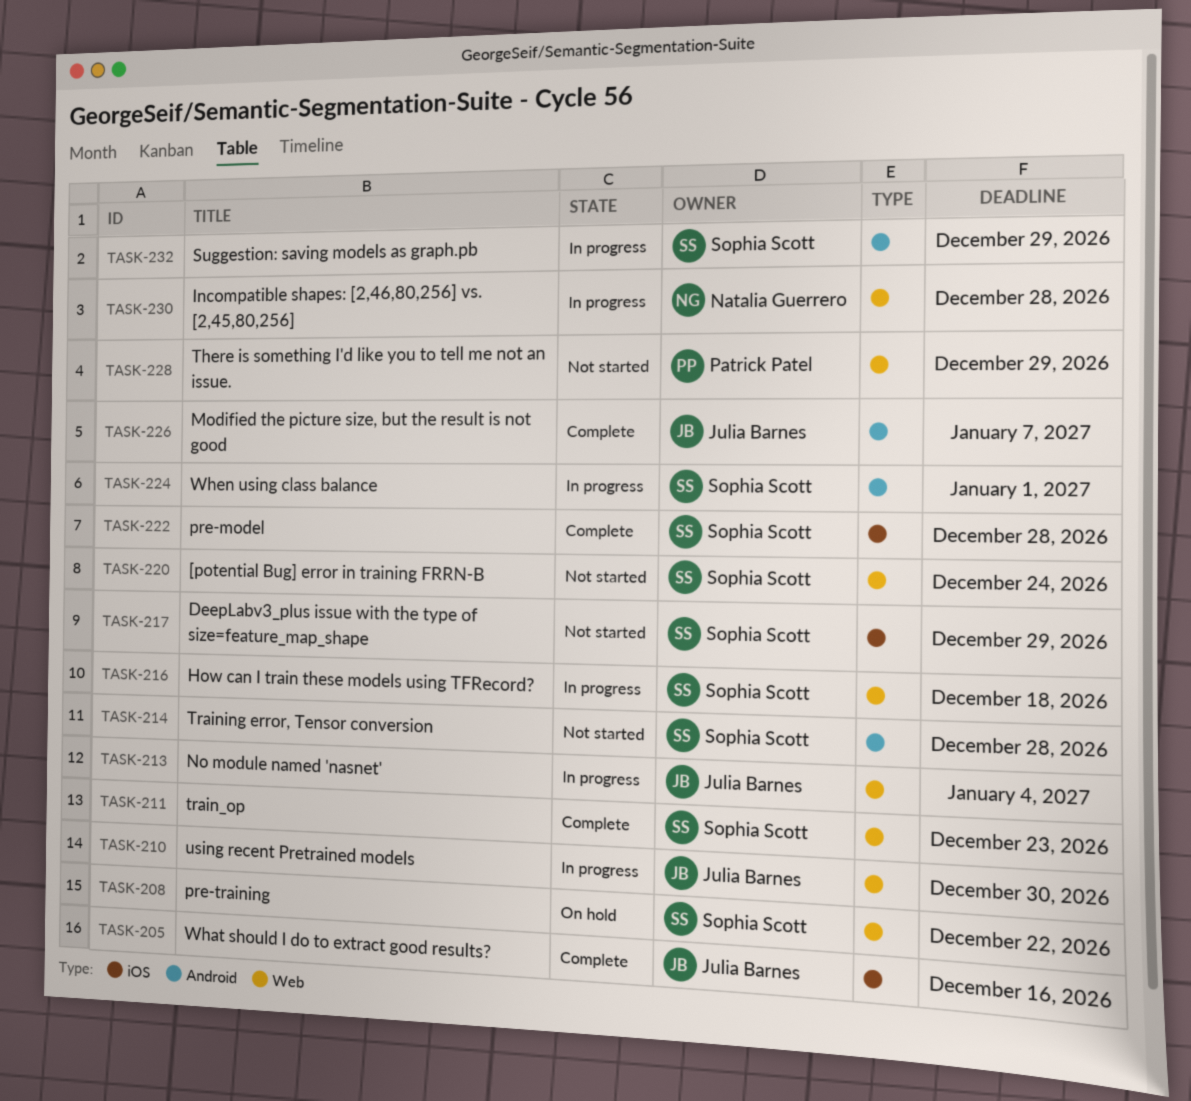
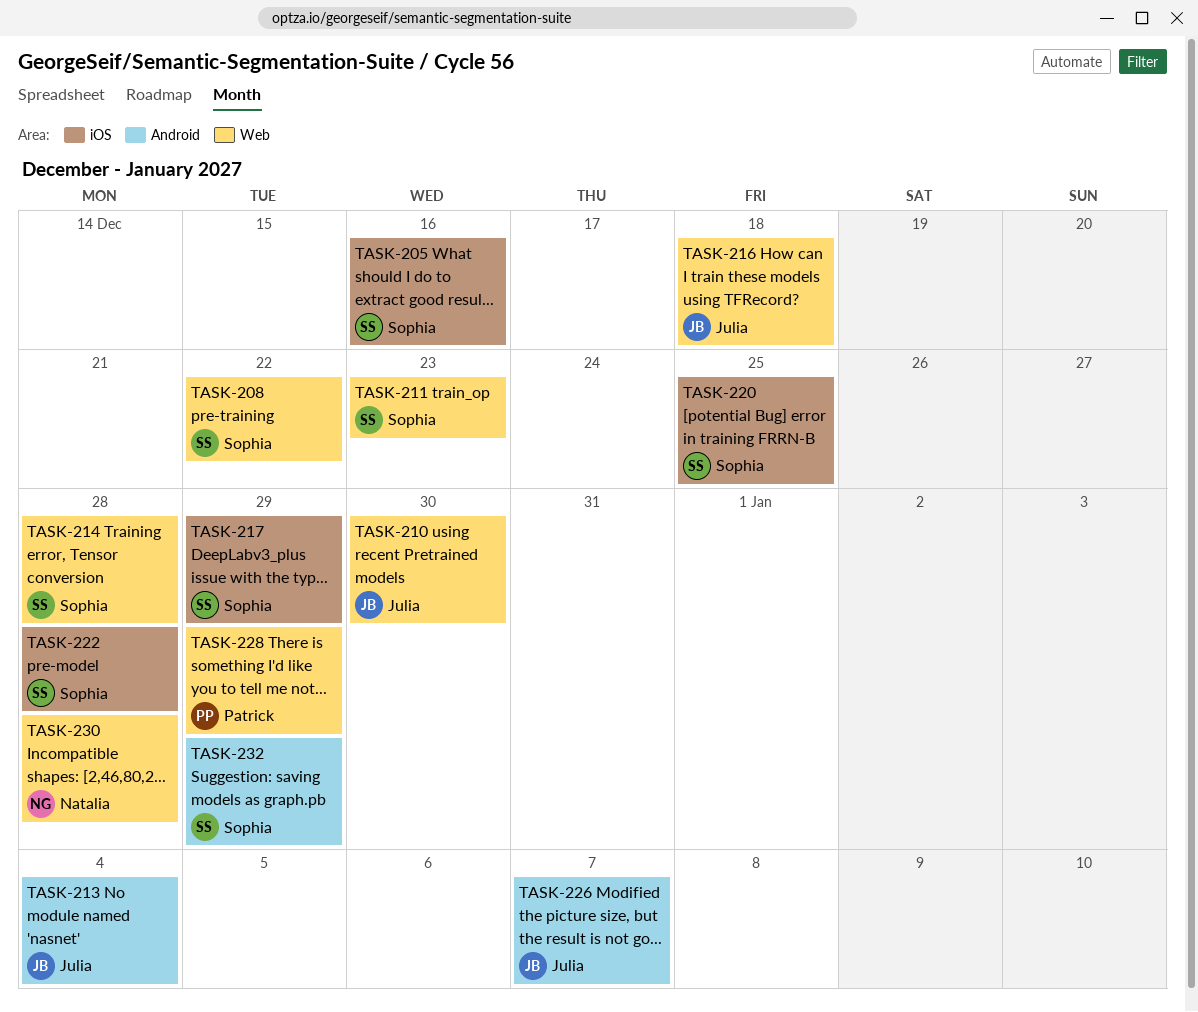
TASK-205, owner: Julia Barnes -> Sophia Scott
TASK-213, label: Web -> Android
TASK-214, label: Android -> Web
TASK-216, owner: Sophia Scott -> Julia Barnes
TASK-220, label: Web -> iOS
TASK-220, due: Dec 24 -> Dec 25
TASK-224: present -> none

